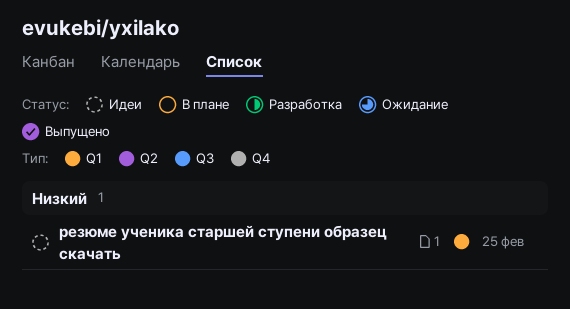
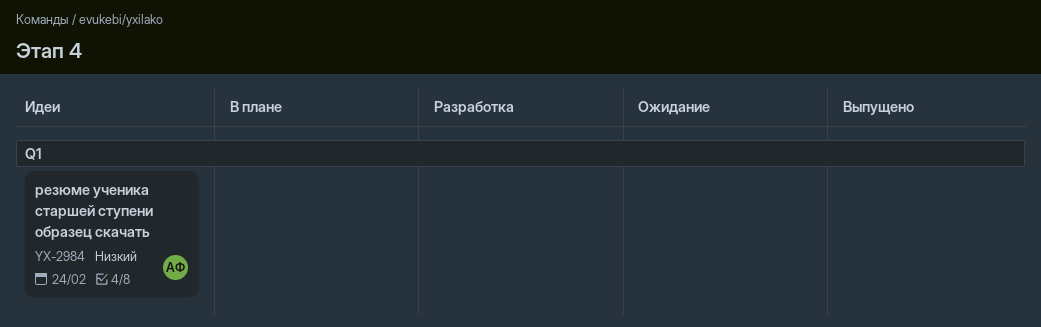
резюме ученика старшей ступени образец скачать, due: Feb 25 -> Feb 24

